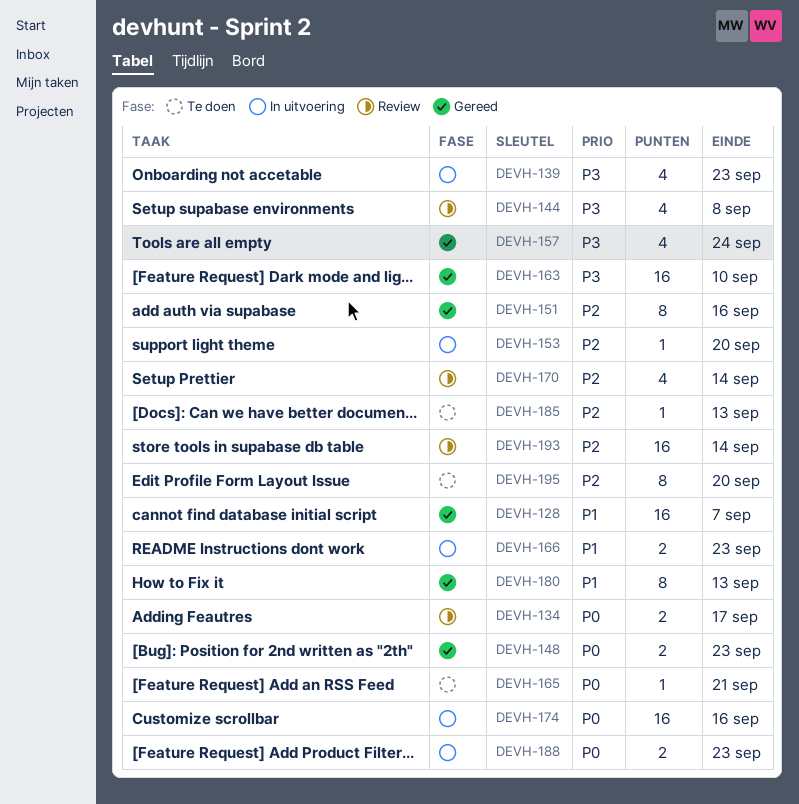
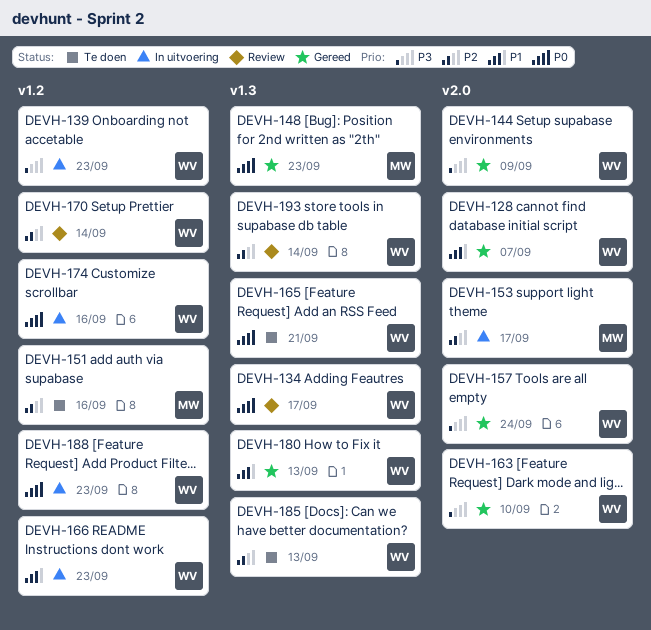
DEVH-144, status: Review -> Gereed
DEVH-144, due: Sep 8 -> Sep 9
DEVH-151, status: Gereed -> Te doen
DEVH-153, due: Sep 20 -> Sep 17
DEVH-195: present -> none

